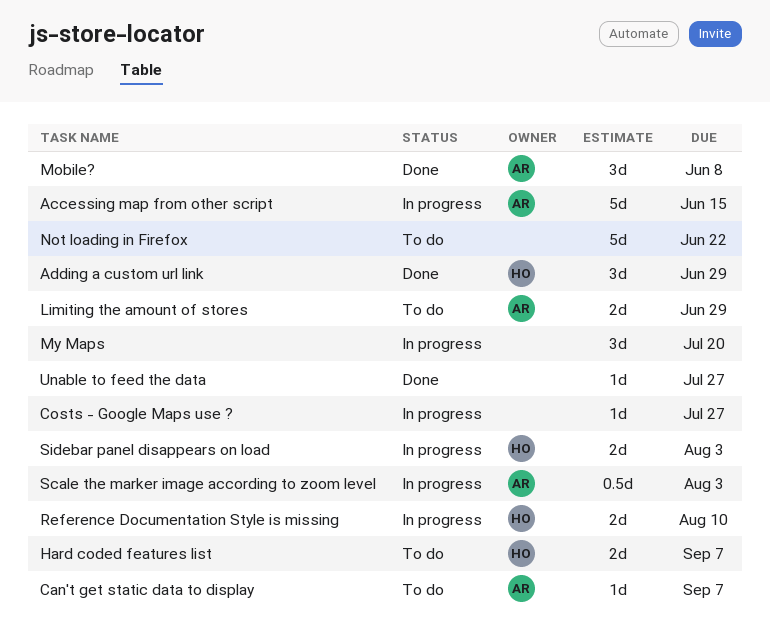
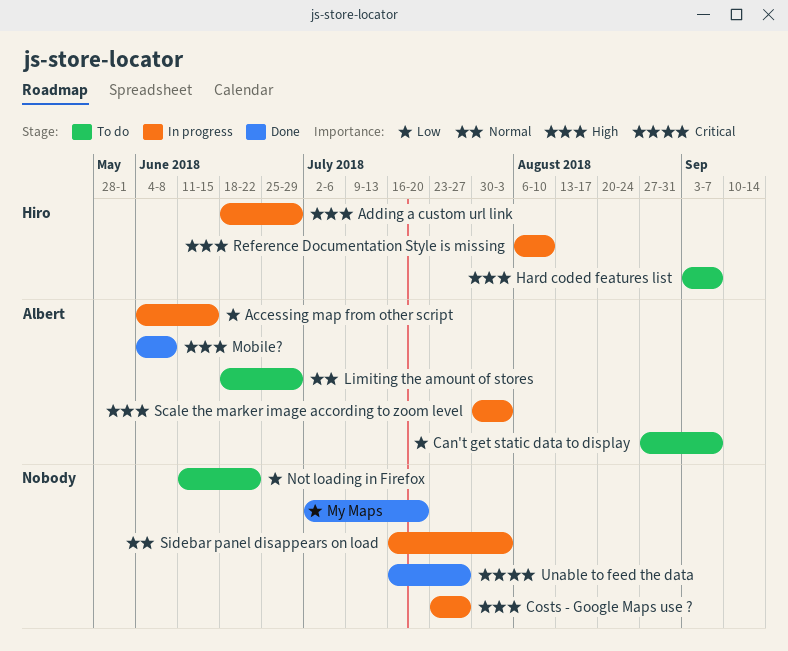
Adding a custom url link, status: Done -> In progress
My Maps, status: In progress -> Done
Sidebar panel disappears on load, owner: Hiro -> none

